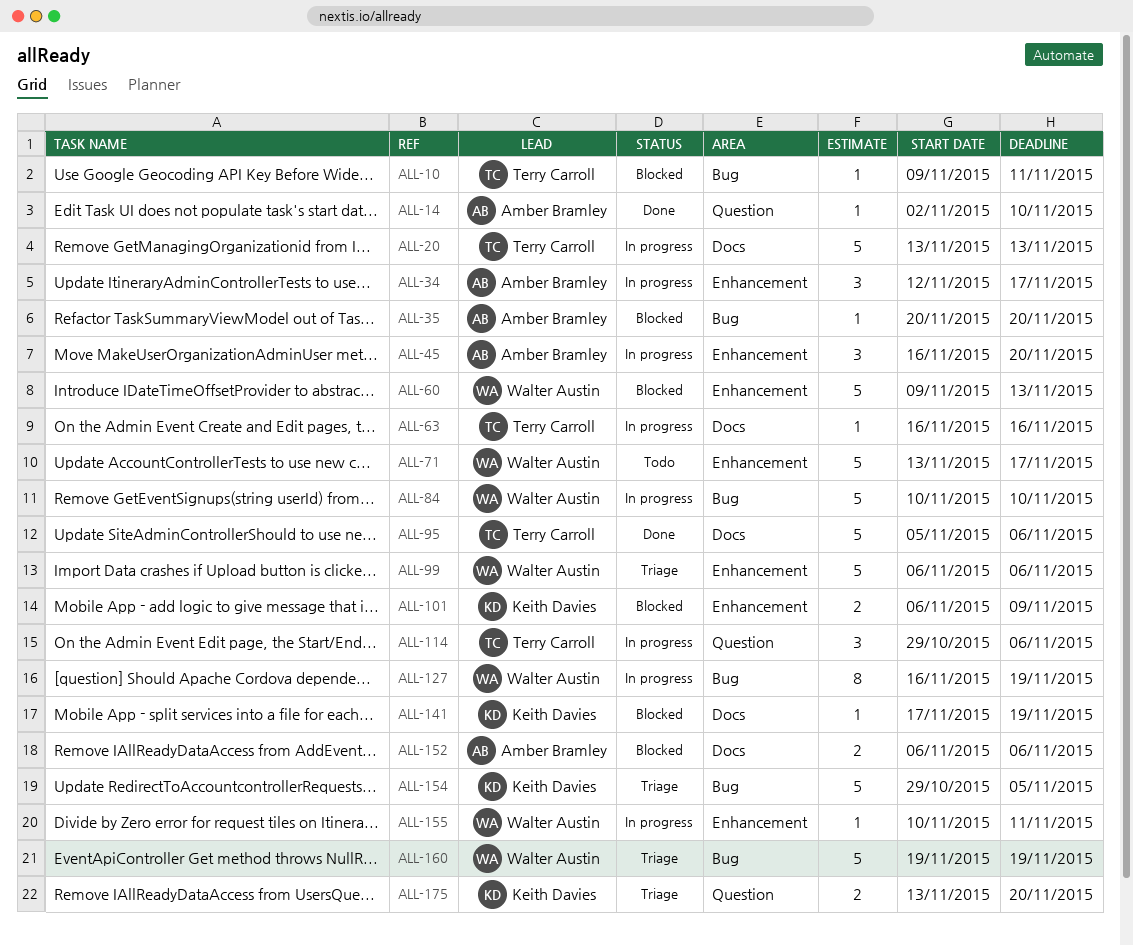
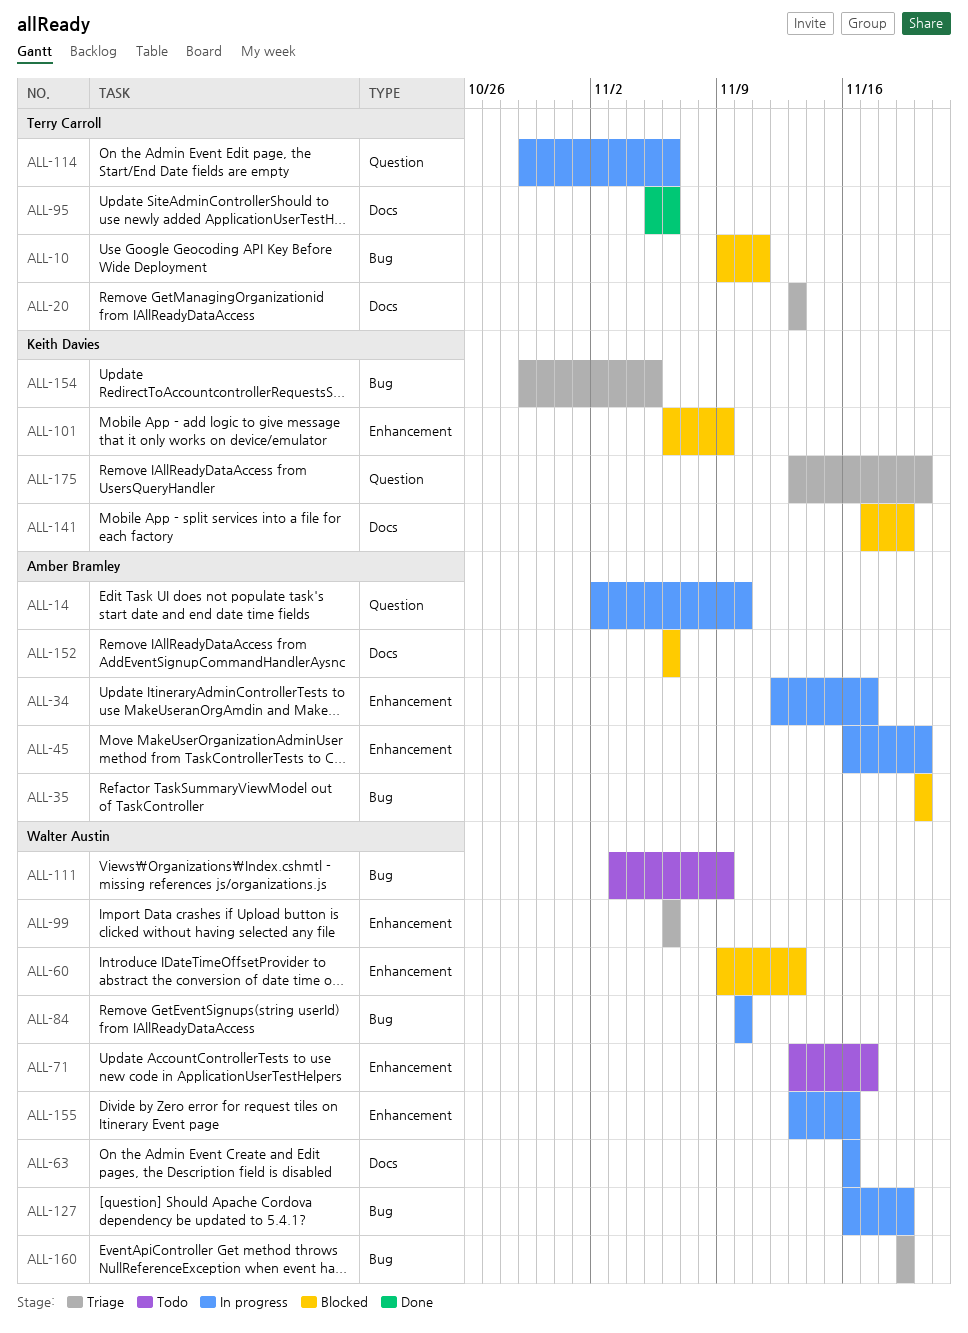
ALL-14, status: Done -> In progress
ALL-20, status: In progress -> Triage
ALL-63, owner: Terry Carroll -> Walter Austin
ALL-111: none -> present
ALL-155, start: Nov 10 -> Nov 13
ALL-155, due: Nov 11 -> Nov 16

